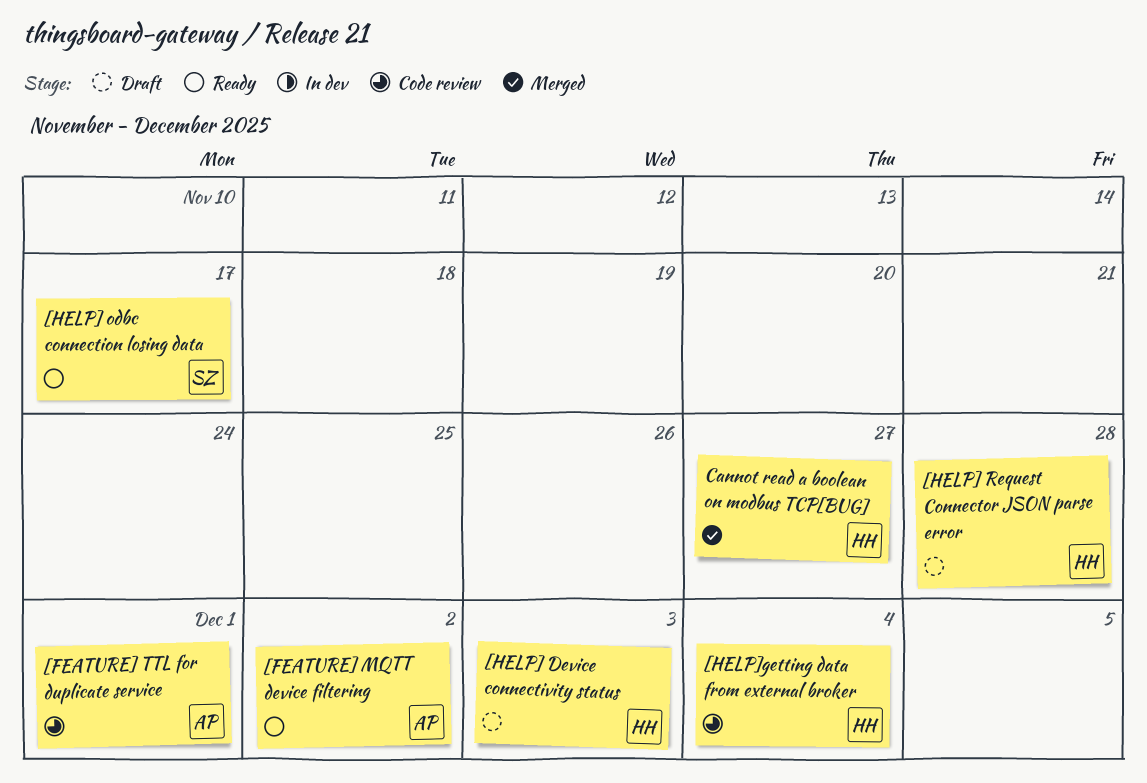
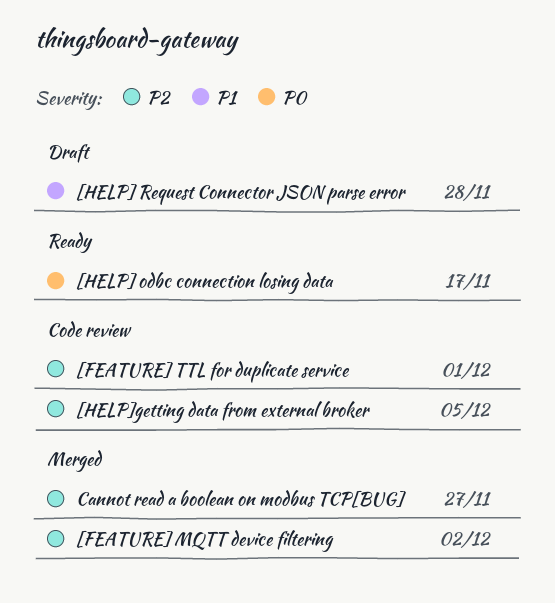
[FEATURE] MQTT device filtering, status: Ready -> Merged
[HELP] Device connectivity status: present -> none
[HELP]getting data from external broker, due: Dec 4 -> Dec 5

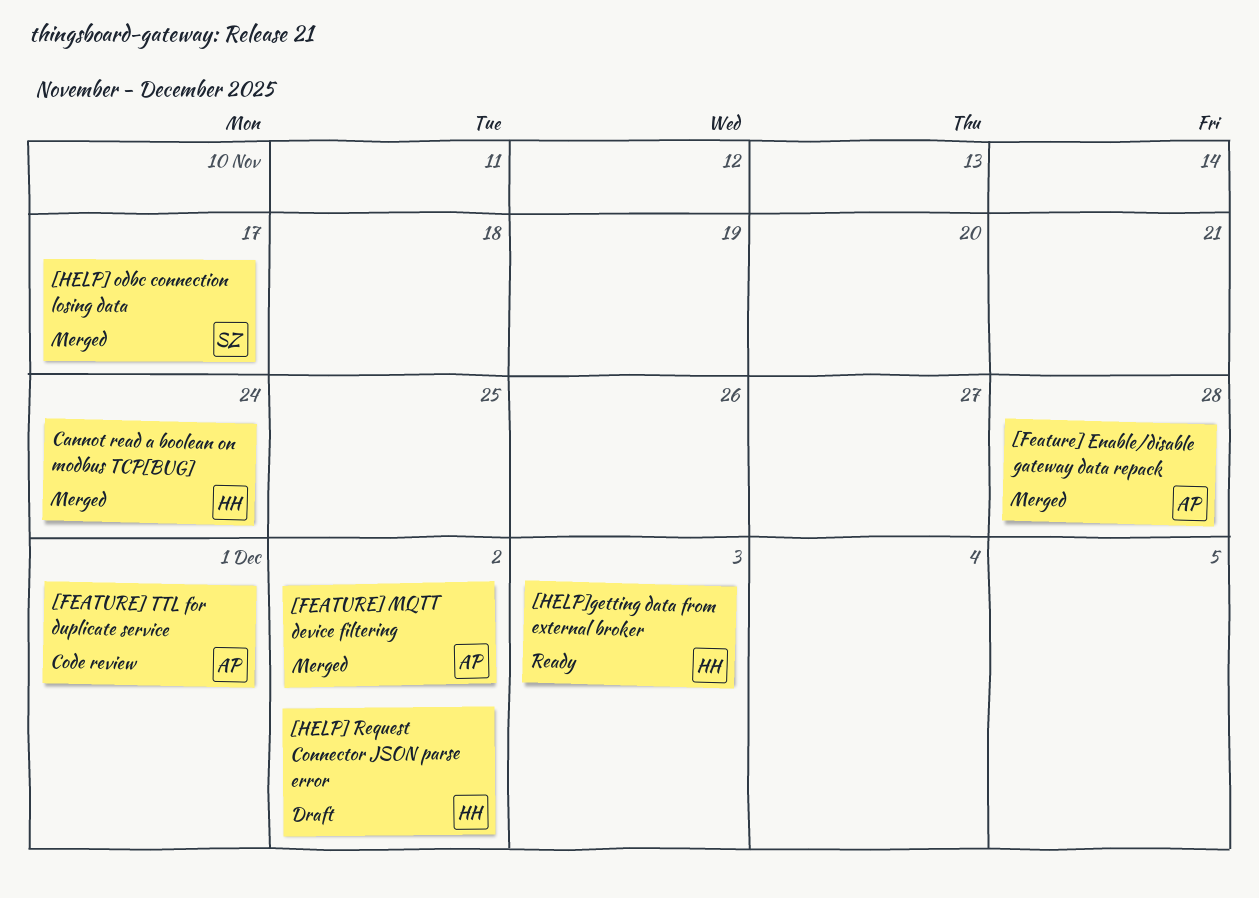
[Feature] Enable/disable gateway data repack: none -> present
[HELP] odbc connection losing data, status: Ready -> Merged
[HELP] Request Connector JSON parse error, due: Nov 28 -> Dec 2
[HELP]getting data from external broker, status: Code review -> Ready
[HELP]getting data from external broker, due: Dec 5 -> Dec 3
Cannot read a boolean on modbus TCP[BUG], due: Nov 27 -> Nov 24

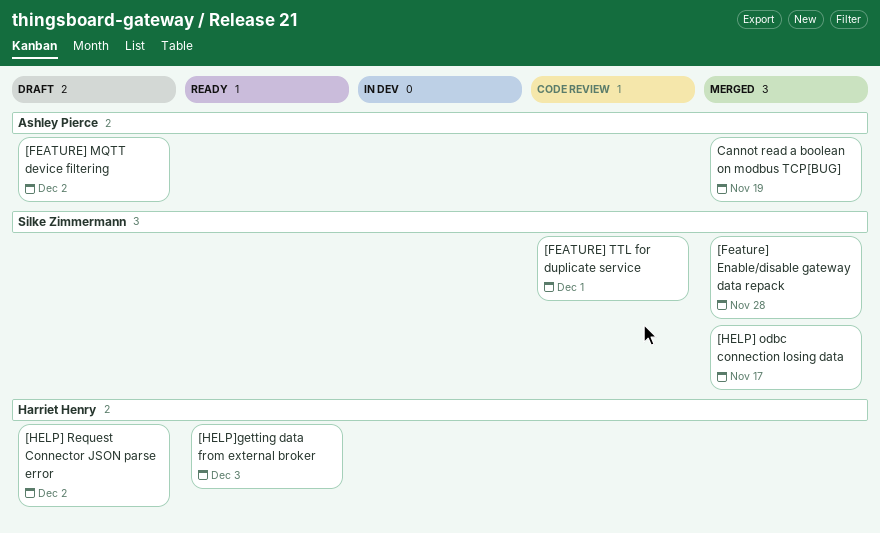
[Feature] Enable/disable gateway data repack, owner: Ashley Pierce -> Silke Zimmermann
[FEATURE] MQTT device filtering, status: Merged -> Draft
[FEATURE] TTL for duplicate service, owner: Ashley Pierce -> Silke Zimmermann
Cannot read a boolean on modbus TCP[BUG], owner: Harriet Henry -> Ashley Pierce
Cannot read a boolean on modbus TCP[BUG], due: Nov 24 -> Nov 19

